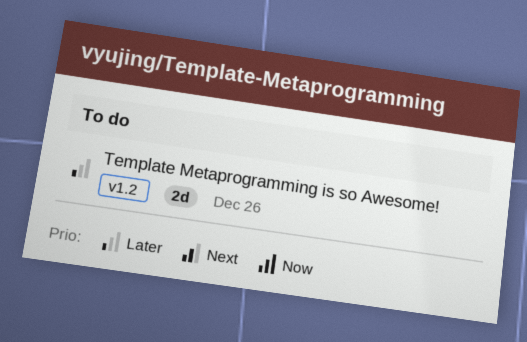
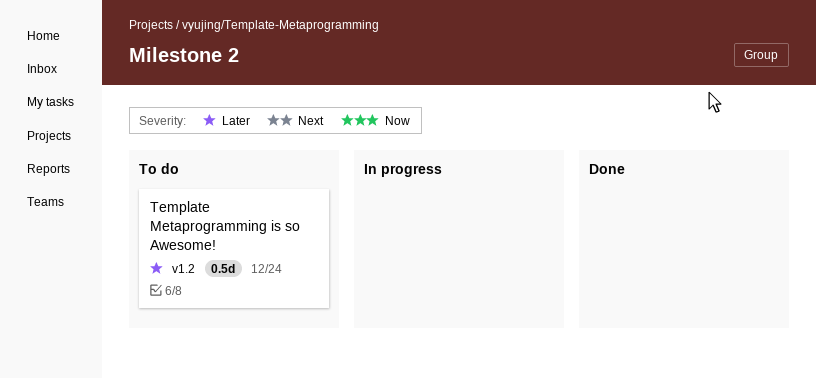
Template Metaprogramming is so Awesome!, estimate: 2d -> 0.5d
Template Metaprogramming is so Awesome!, due: Dec 26 -> Dec 24

